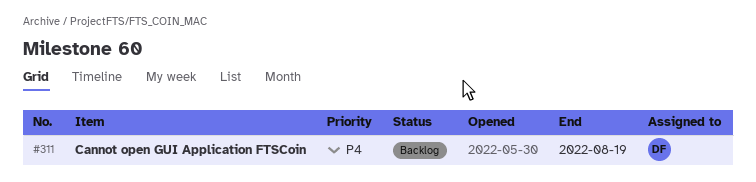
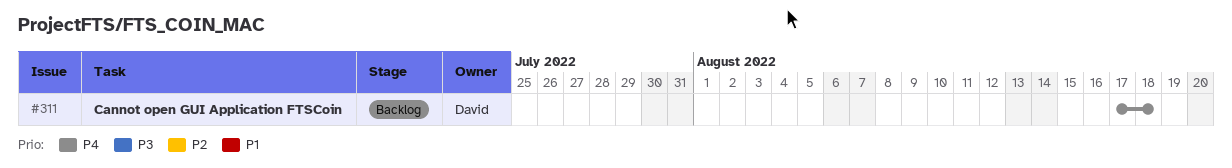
#311, due: Aug 19 -> Aug 18

